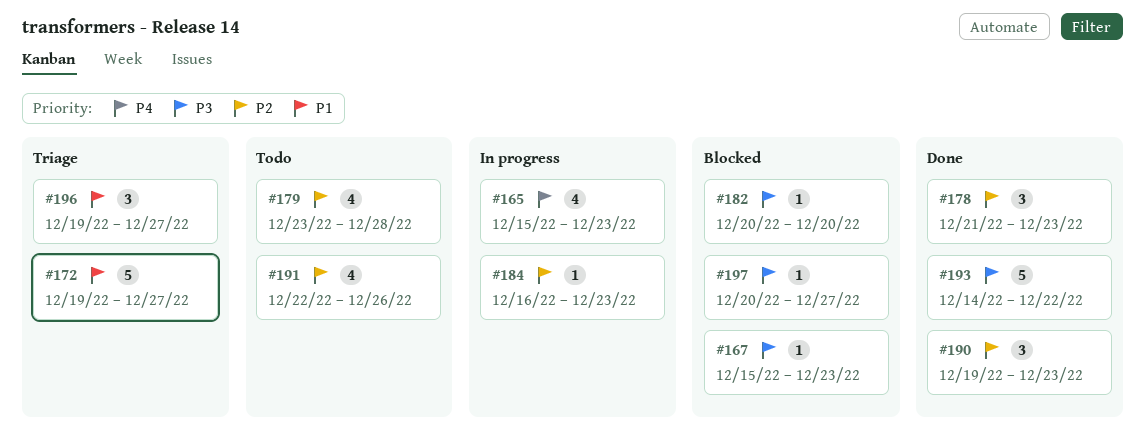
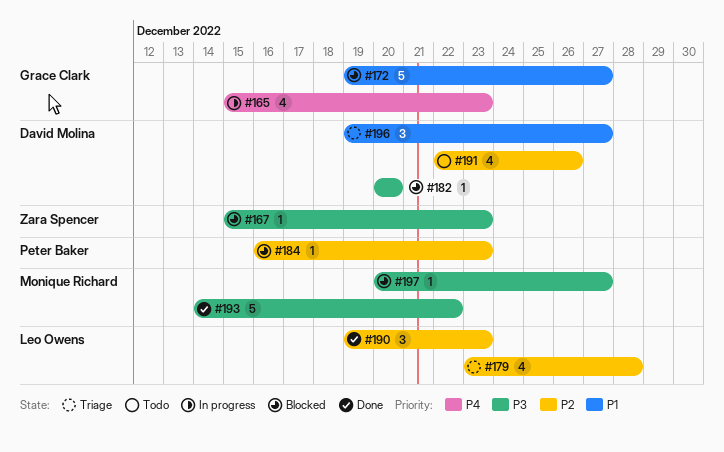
#172, status: Triage -> Blocked
#178: present -> none
#179, status: Todo -> Triage
#184, status: In progress -> Blocked

